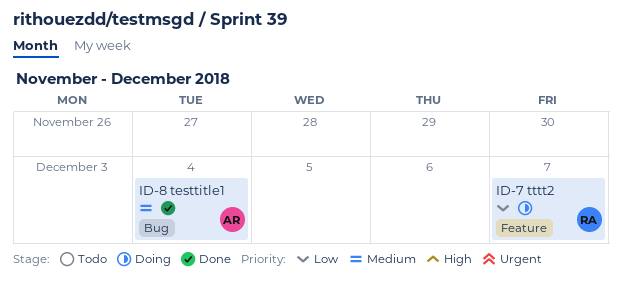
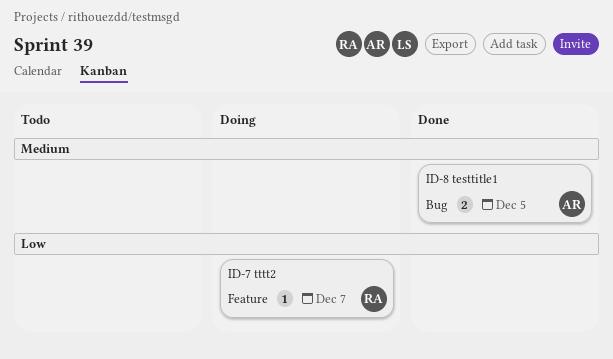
ID-8, due: Dec 4 -> Dec 5

